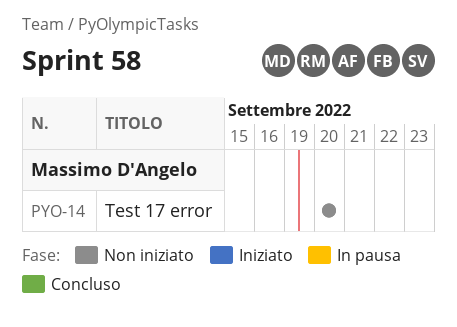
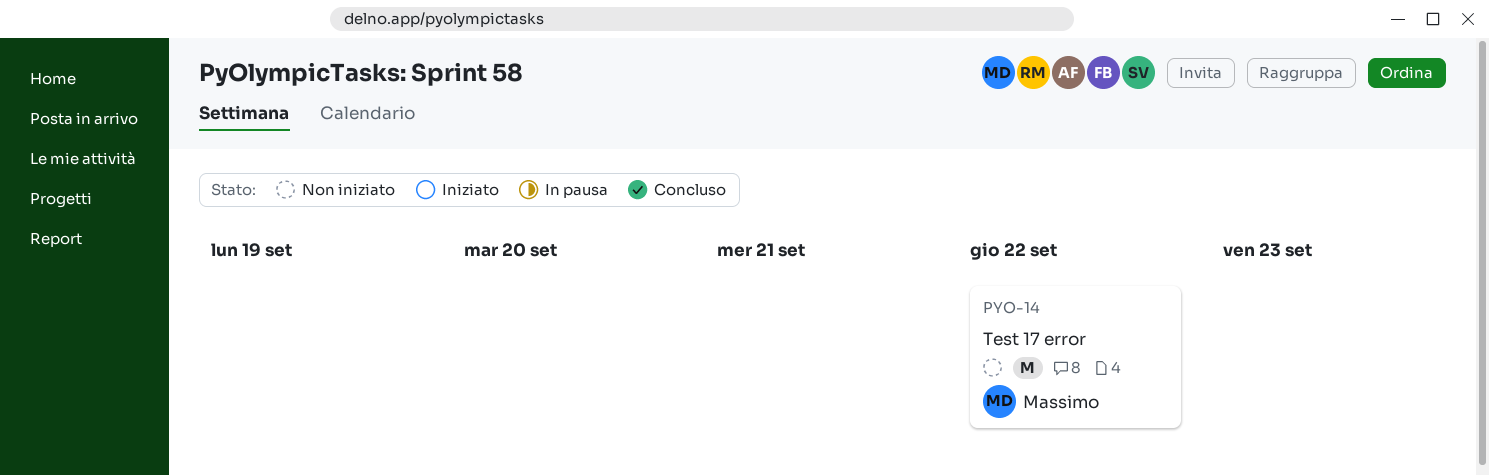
PYO-14, due: Sep 20 -> Sep 22

